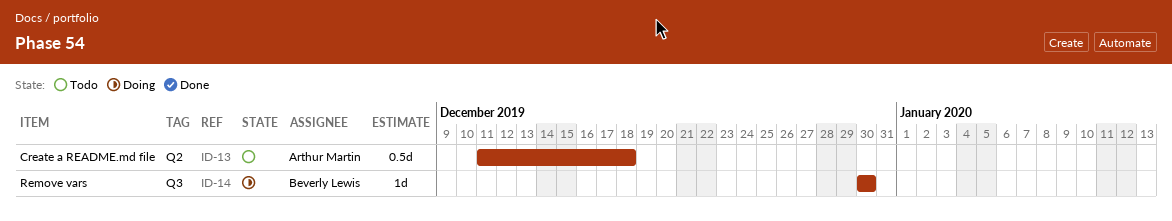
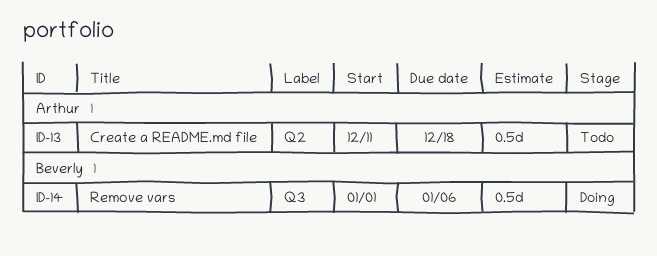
ID-14, estimate: 1d -> 0.5d
ID-14, start: Dec 30 -> Jan 1
ID-14, due: Dec 30 -> Jan 6

